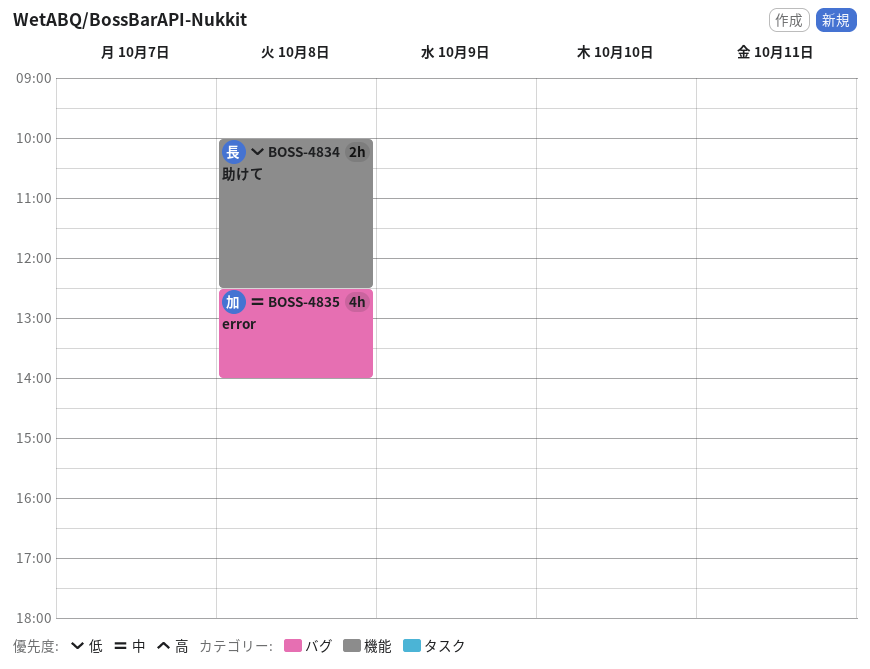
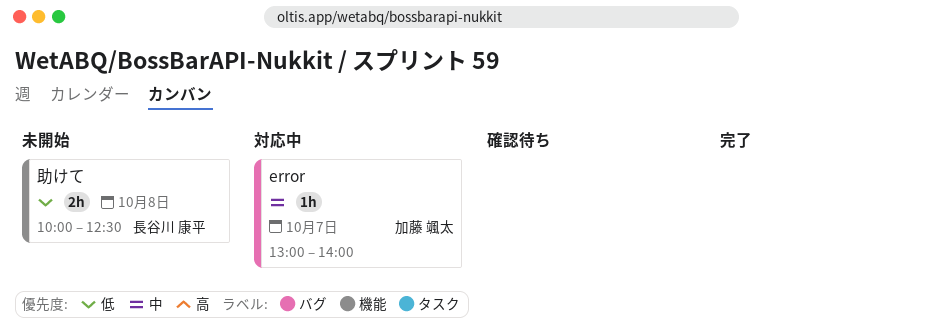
error, estimate: 4h -> 1h
error, day: Oct 8 -> Oct 7
error, begins: 12:30 -> 13:00

